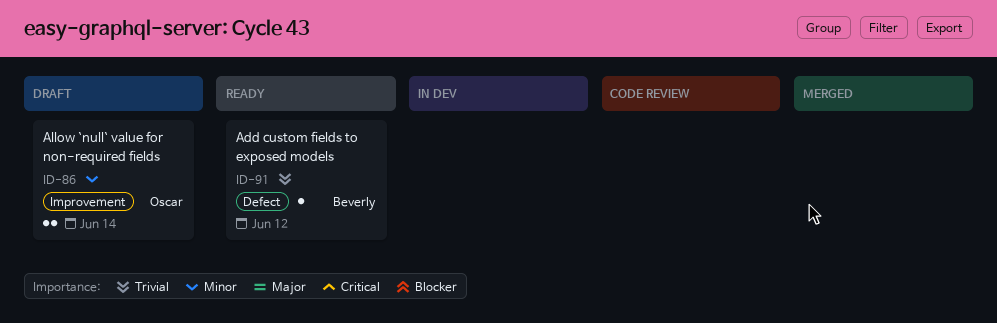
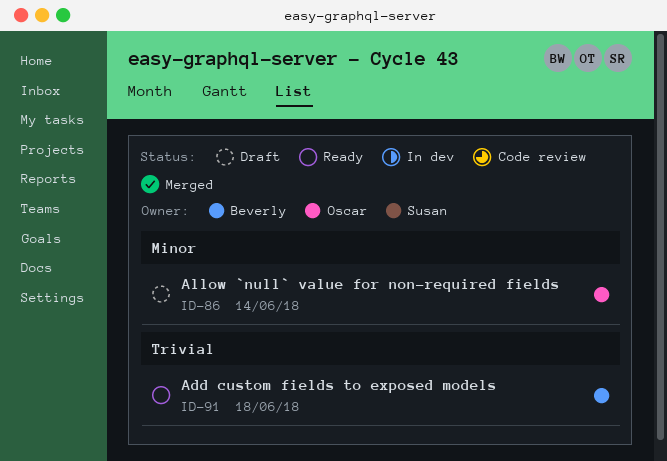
ID-91, due: Jun 12 -> Jun 18

